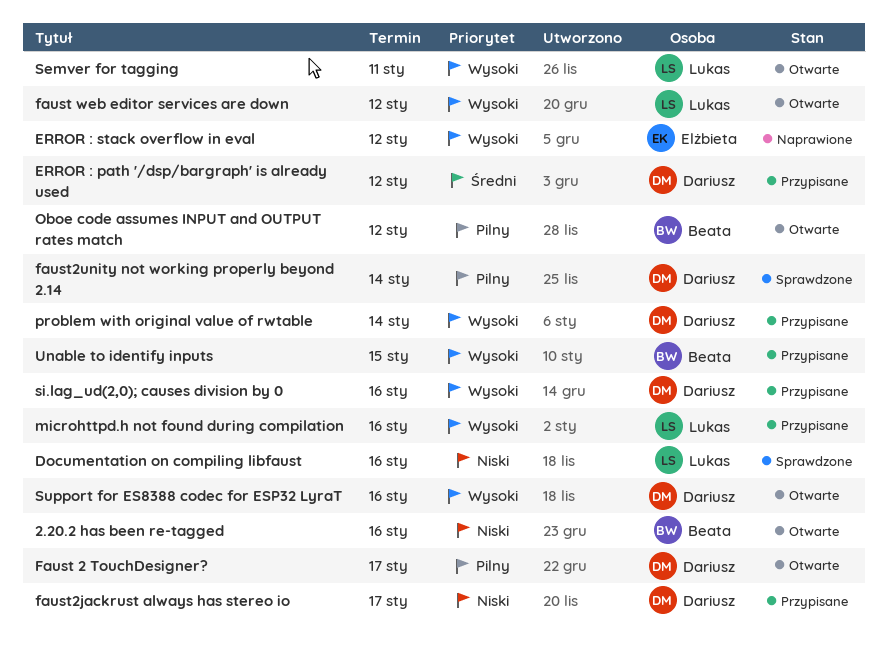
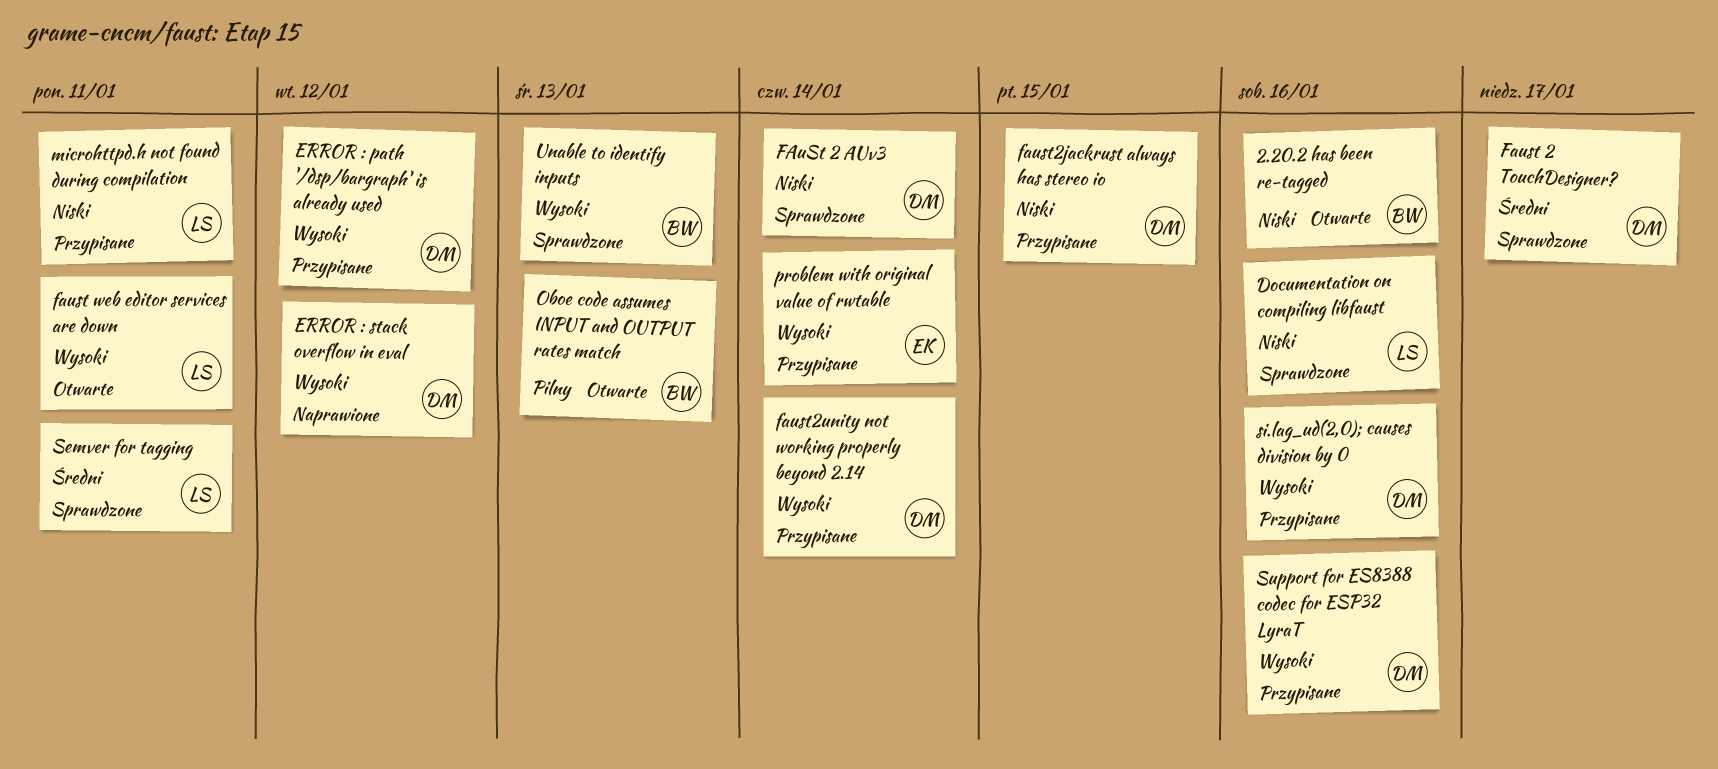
ERROR : path '/dsp/bargraph' is already used, priority: Średni -> Wysoki
ERROR : stack overflow in eval, owner: Elżbieta -> Dariusz
FAuSt 2 AUv3: none -> present
Faust 2 TouchDesigner?, status: Otwarte -> Sprawdzone
Faust 2 TouchDesigner?, priority: Pilny -> Średni
faust web editor services are down, due: Jan 12 -> Jan 11
faust2jackrust always has stereo io, due: Jan 17 -> Jan 15
faust2unity not working properly beyond 2.14, status: Sprawdzone -> Przypisane
faust2unity not working properly beyond 2.14, priority: Pilny -> Wysoki
microhttpd.h not found during compilation, priority: Wysoki -> Niski
microhttpd.h not found during compilation, due: Jan 16 -> Jan 11
Oboe code assumes INPUT and OUTPUT rates match, due: Jan 12 -> Jan 13
problem with original value of rwtable, owner: Dariusz -> Elżbieta
Semver for tagging, status: Otwarte -> Sprawdzone
Semver for tagging, priority: Wysoki -> Średni
Support for ES8388 codec for ESP32 LyraT, status: Otwarte -> Przypisane
Unable to identify inputs, status: Przypisane -> Sprawdzone
Unable to identify inputs, due: Jan 15 -> Jan 13

